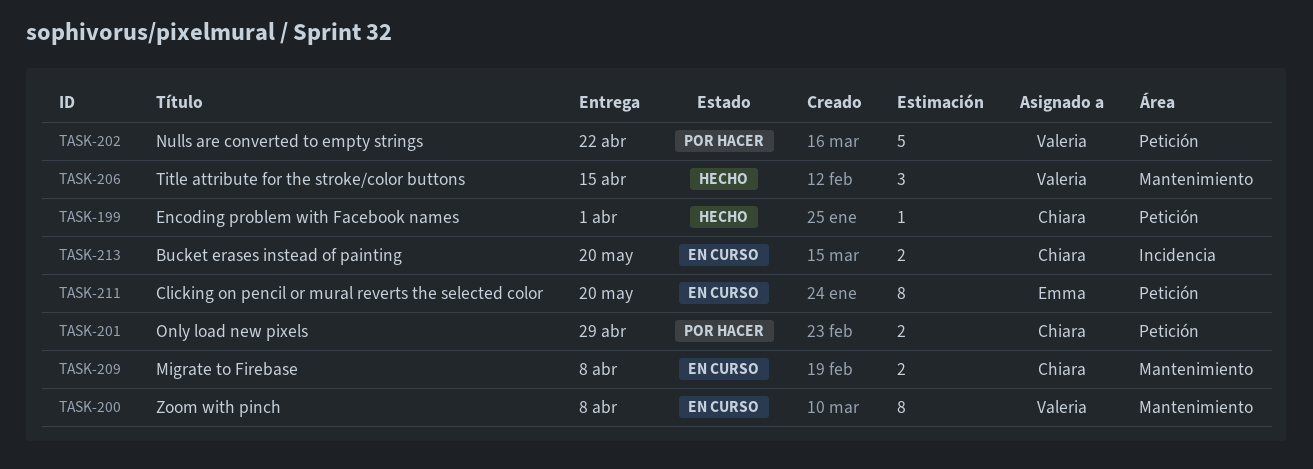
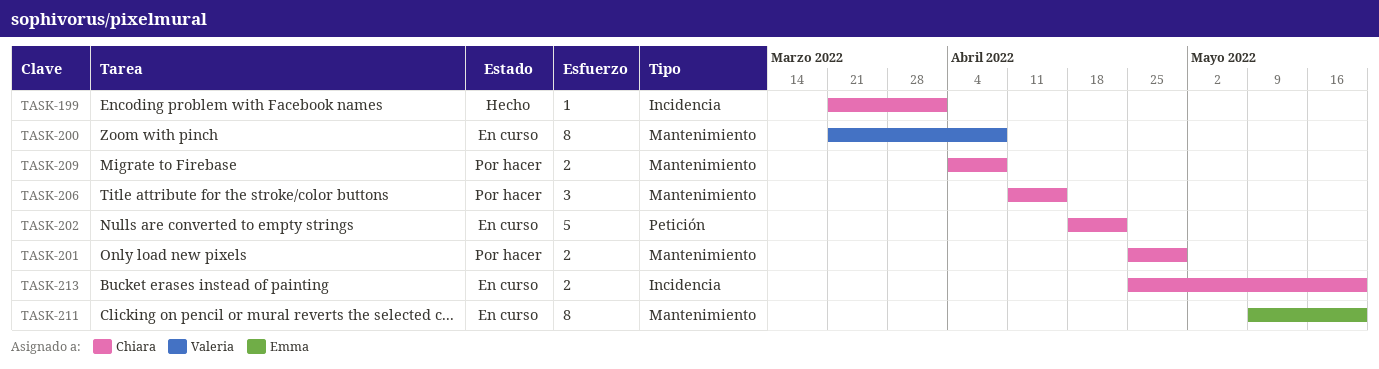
TASK-199, label: Petición -> Incidencia
TASK-201, label: Petición -> Mantenimiento
TASK-202, status: Por hacer -> En curso
TASK-202, owner: Valeria -> Chiara
TASK-206, status: Hecho -> Por hacer
TASK-206, owner: Valeria -> Chiara
TASK-209, status: En curso -> Por hacer
TASK-211, label: Petición -> Mantenimiento

